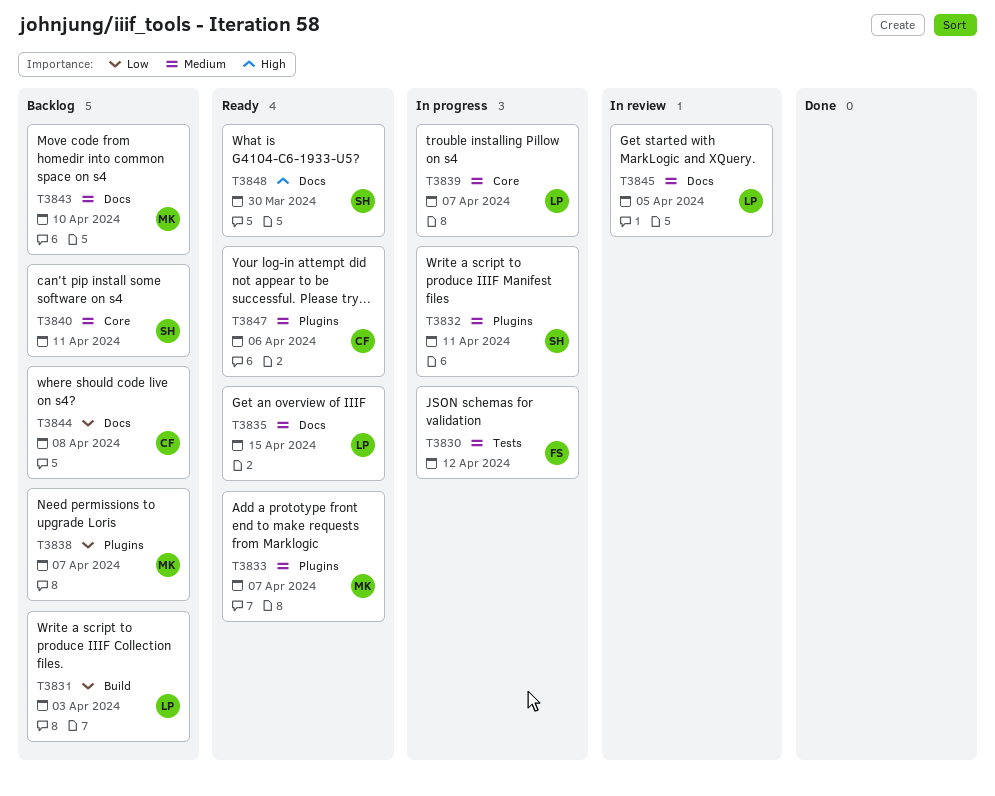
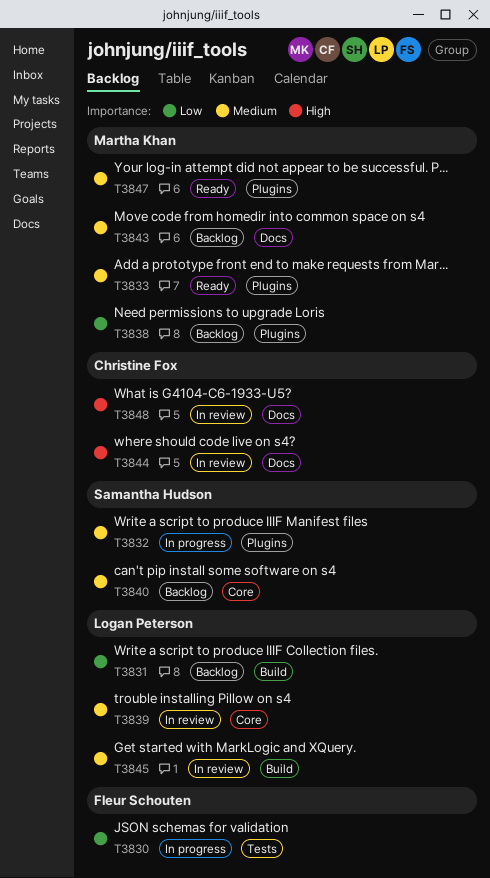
T3830, priority: Medium -> Low
T3835: present -> none
T3839, status: In progress -> In review
T3844, status: Backlog -> In review
T3844, priority: Low -> High
T3845, label: Docs -> Build
T3847, owner: Christine Fox -> Martha Khan
T3848, status: Ready -> In review
T3848, owner: Samantha Hudson -> Christine Fox

